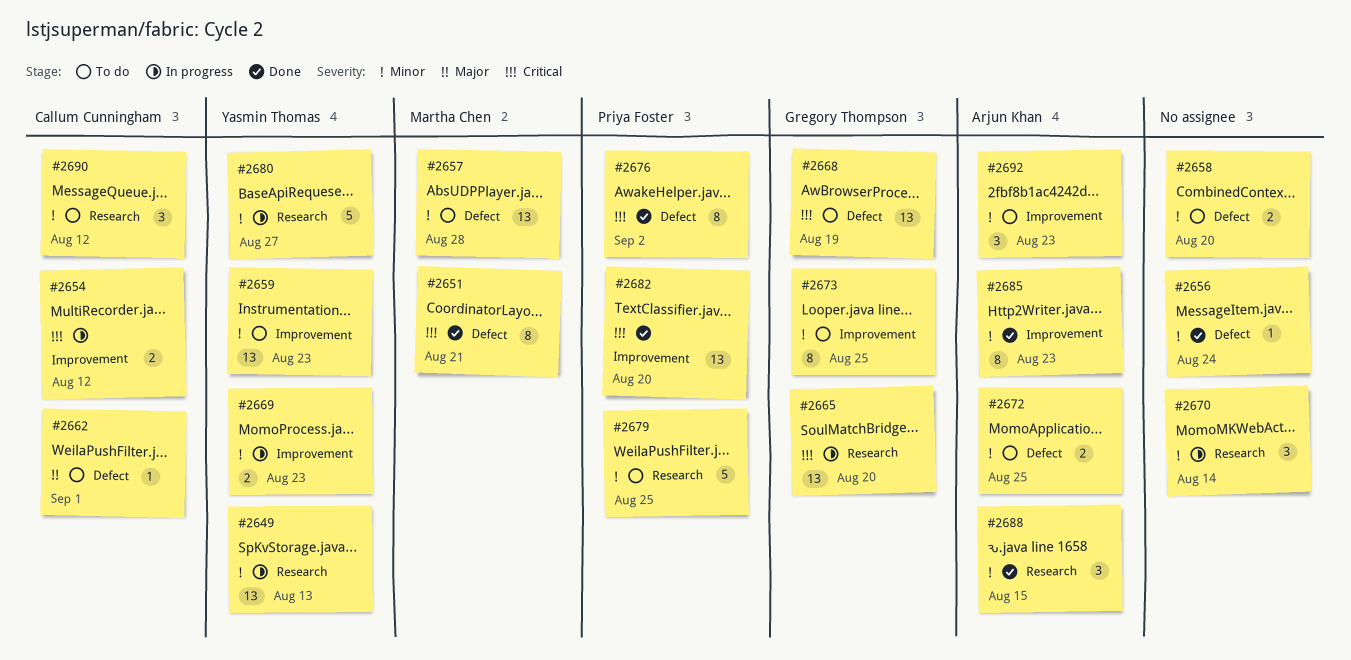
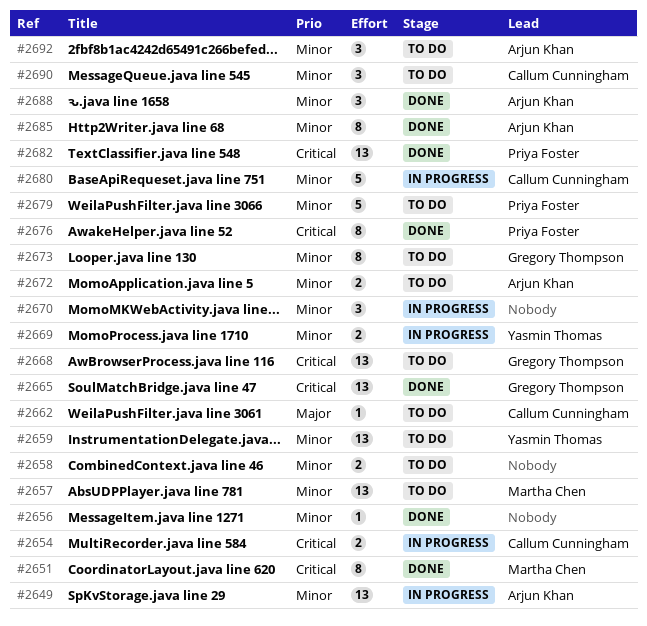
#2649, owner: Yasmin Thomas -> Arjun Khan
#2665, status: In progress -> Done
#2680, owner: Yasmin Thomas -> Callum Cunningham

